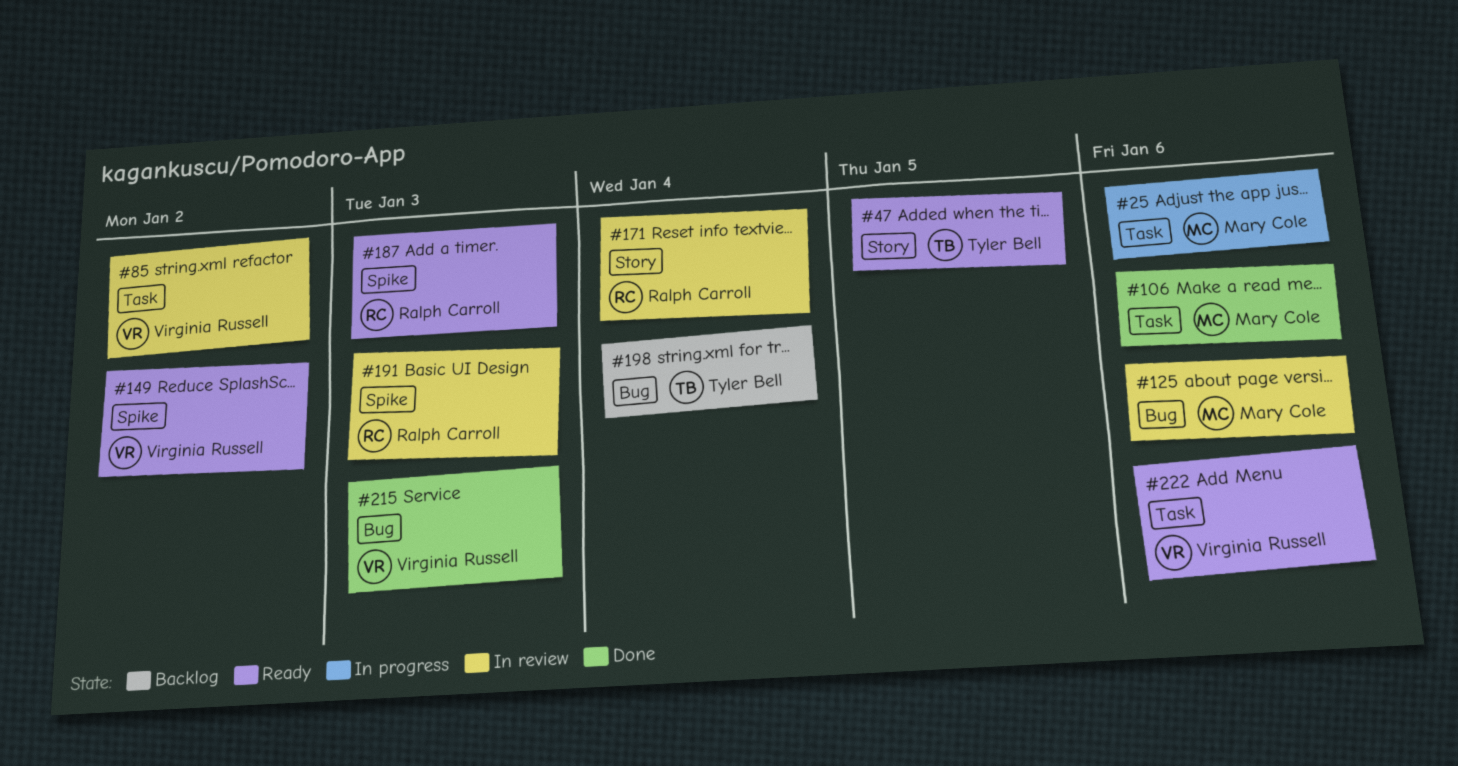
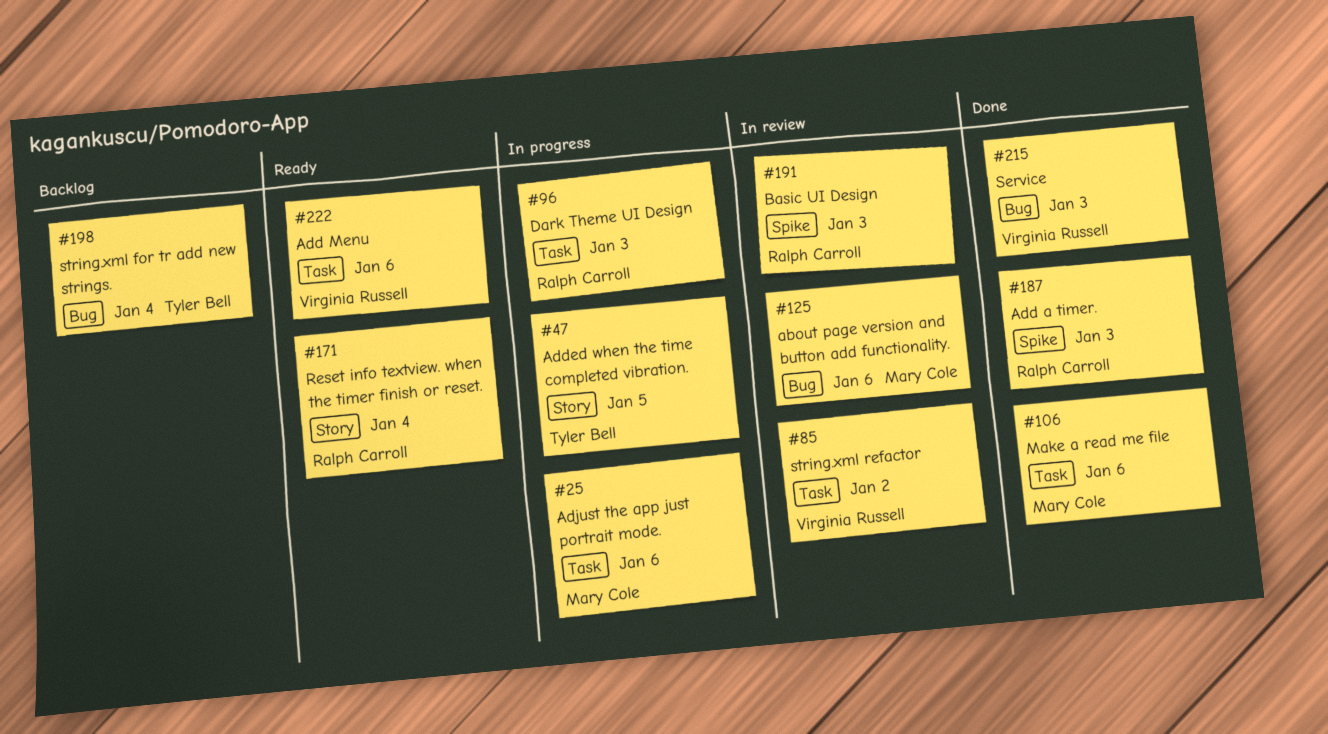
#47, status: Ready -> In progress
#96: none -> present
#149: present -> none
#171, status: In review -> Ready
#187, status: Ready -> Done

